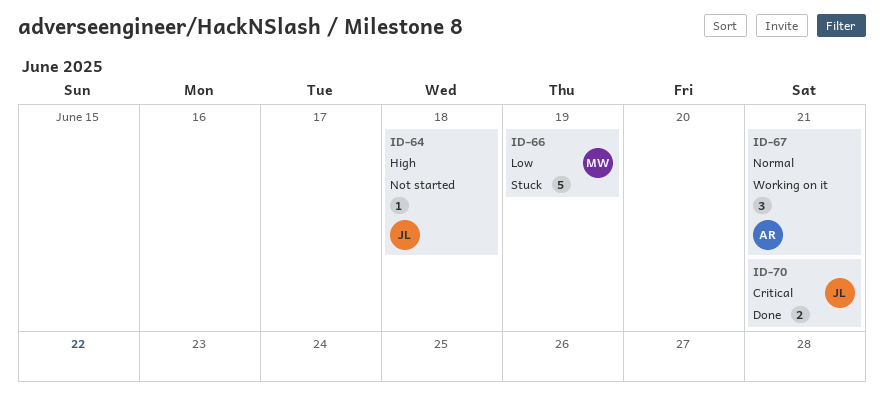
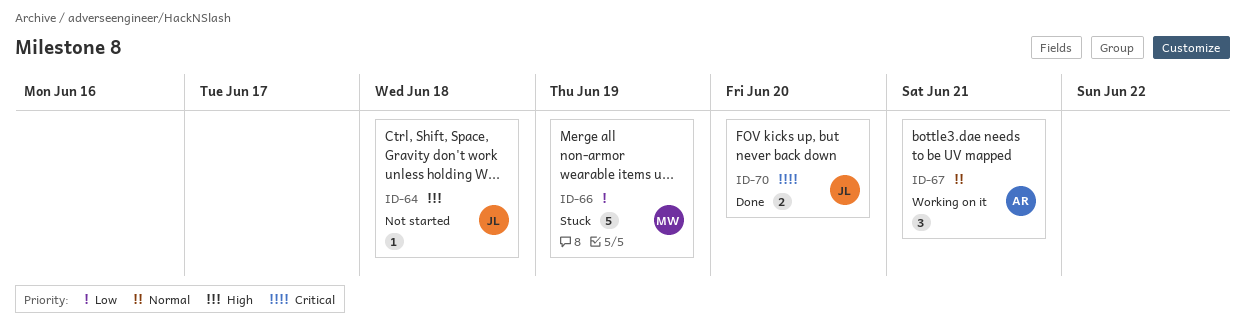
ID-70, due: Jun 21 -> Jun 20

